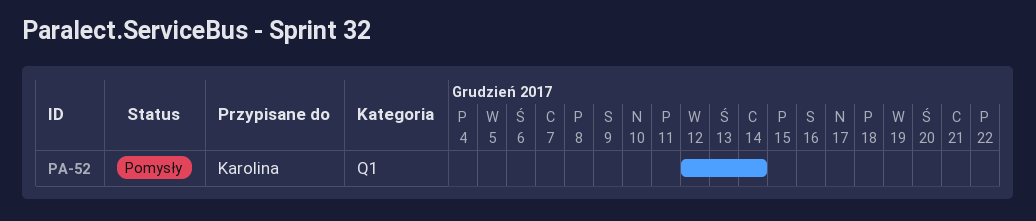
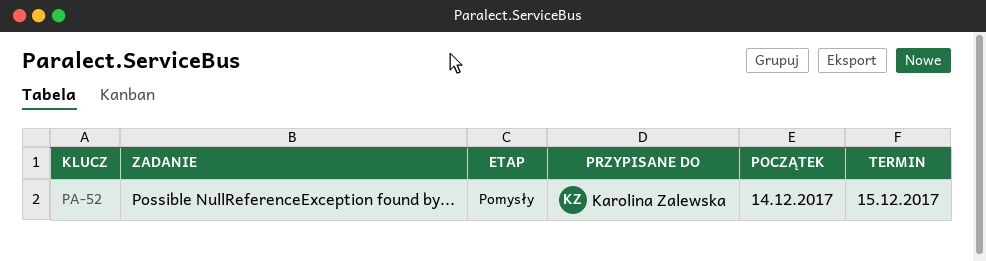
PA-52, start: Dec 12 -> Dec 14
PA-52, due: Dec 14 -> Dec 15

